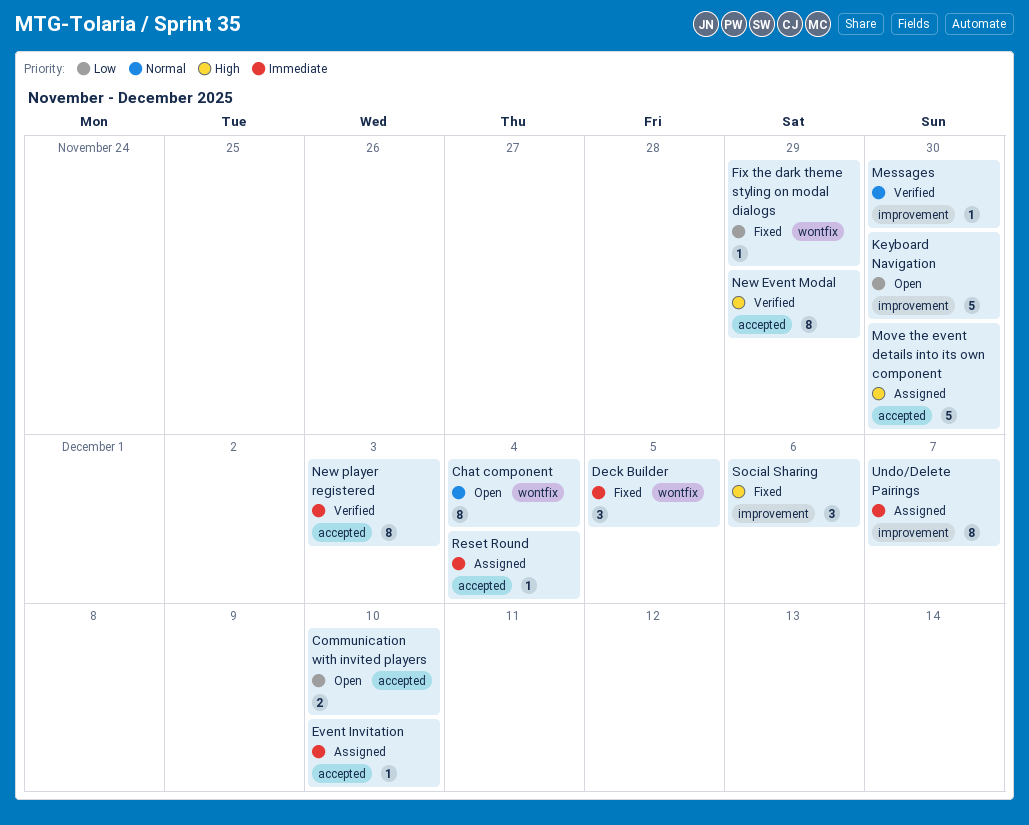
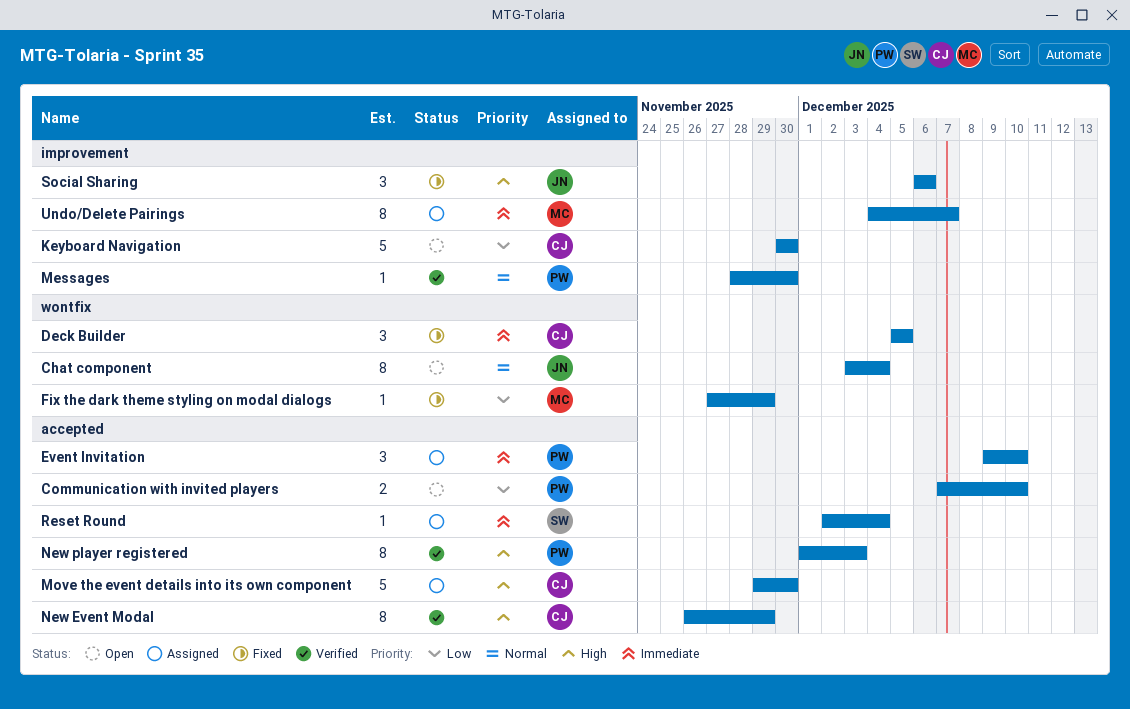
Event Invitation, estimate: 1 -> 3
New player registered, priority: Immediate -> High

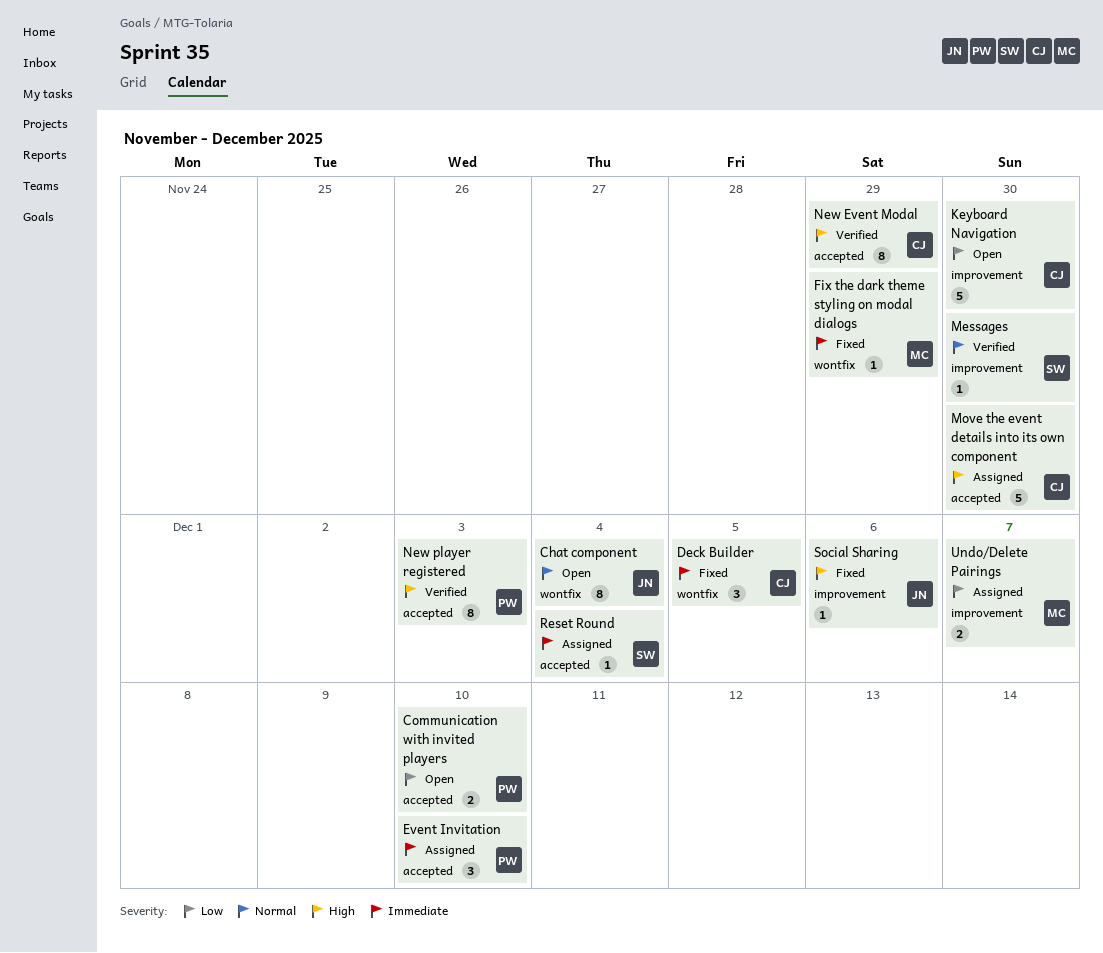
Fix the dark theme styling on modal dialogs, priority: Low -> Immediate
Messages, owner: PW -> SW
Social Sharing, estimate: 3 -> 1
Undo/Delete Pairings, priority: Immediate -> Low
Undo/Delete Pairings, estimate: 8 -> 2

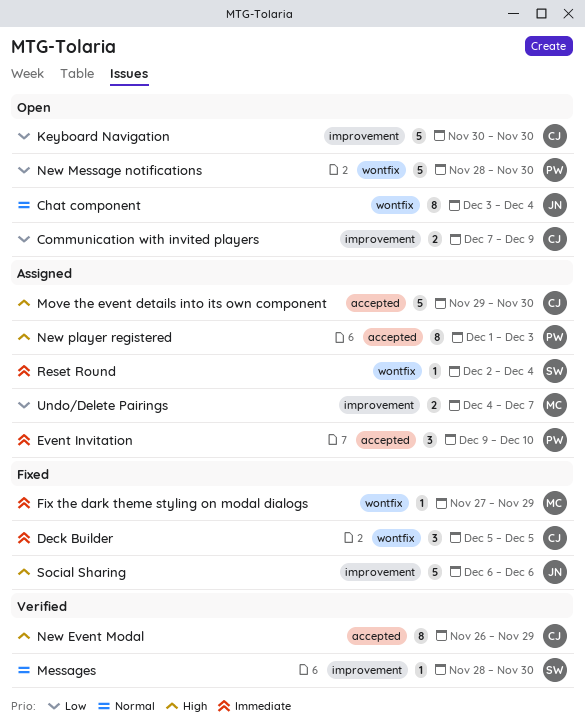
Communication with invited players, owner: PW -> CJ
Communication with invited players, label: accepted -> improvement
Communication with invited players, due: Dec 10 -> Dec 9
New Message notifications: none -> present
New player registered, status: Verified -> Assigned
Reset Round, label: accepted -> wontfix
Social Sharing, estimate: 1 -> 5

